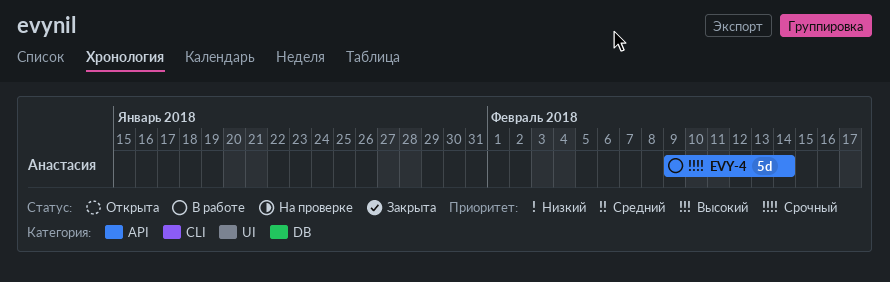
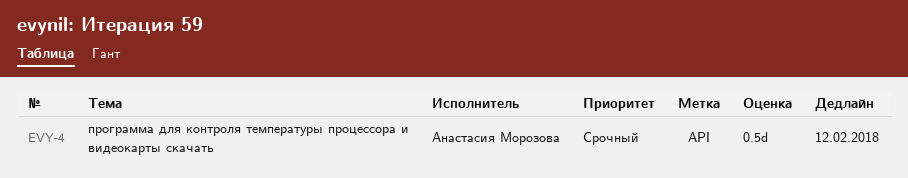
EVY-4, estimate: 5d -> 0.5d
EVY-4, due: Feb 14 -> Feb 12

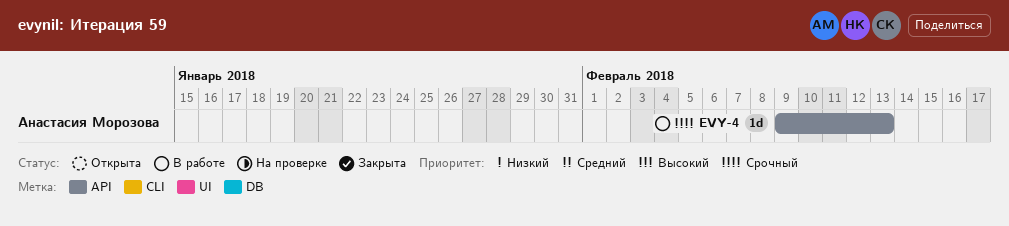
EVY-4, estimate: 0.5d -> 1d
EVY-4, due: Feb 12 -> Feb 13

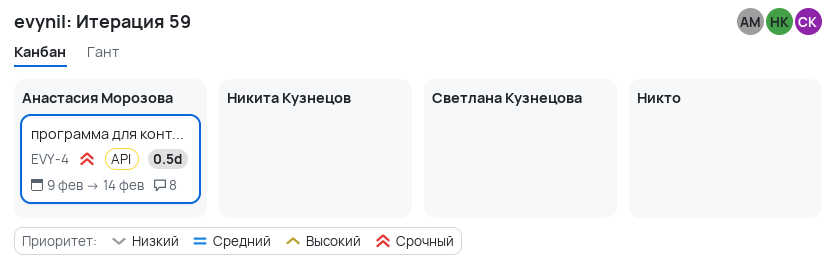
EVY-4, estimate: 1d -> 0.5d
EVY-4, due: Feb 13 -> Feb 14

